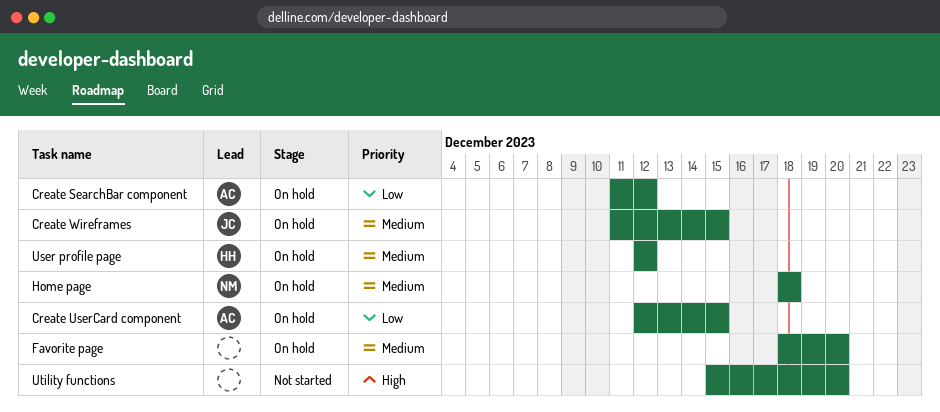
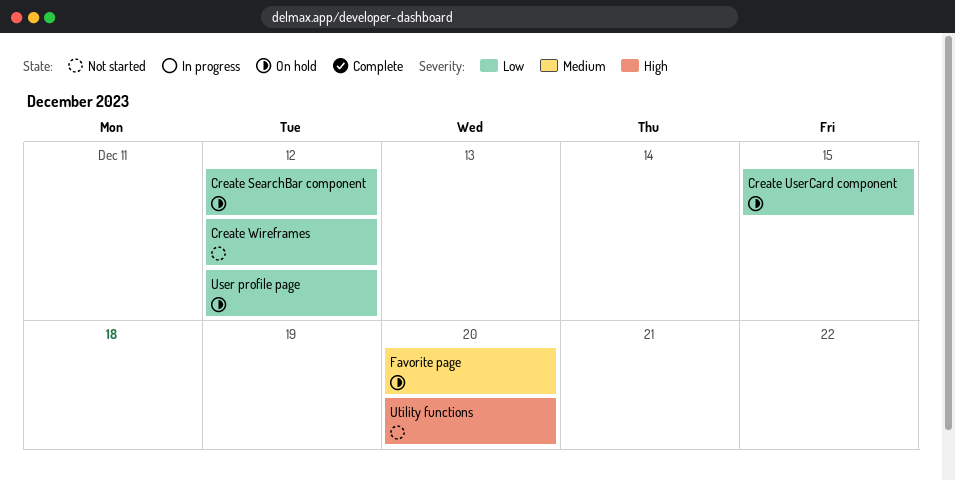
Create Wireframes, status: On hold -> Not started
Create Wireframes, priority: Medium -> Low
Create Wireframes, due: Dec 15 -> Dec 12
Home page: present -> none
User profile page, priority: Medium -> Low

